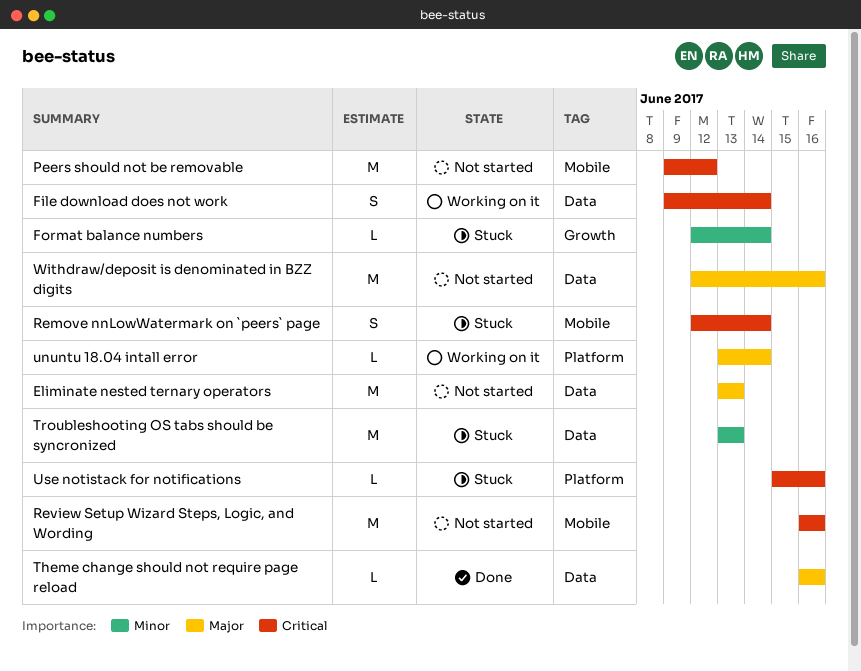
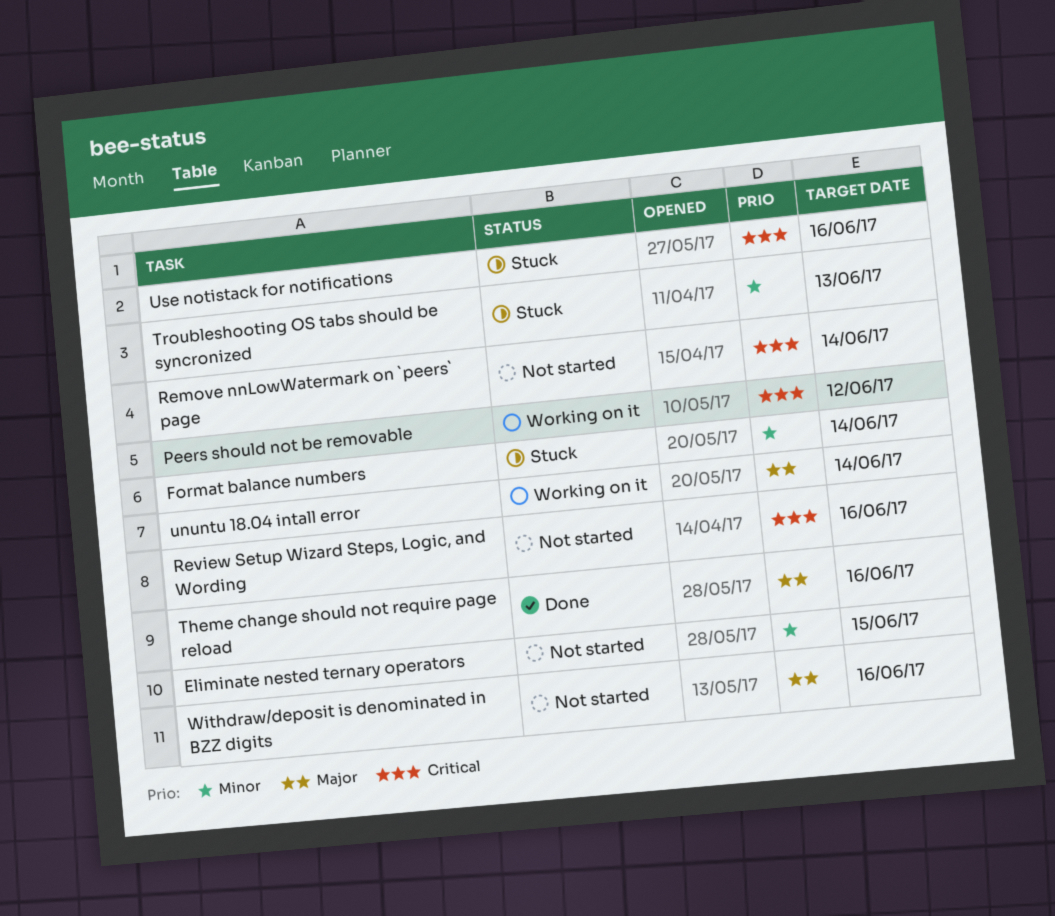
Eliminate nested ternary operators, priority: Major -> Minor
Eliminate nested ternary operators, due: Jun 13 -> Jun 15
File download does not work: present -> none
Peers should not be removable, status: Not started -> Working on it
Remove nnLowWatermark on `peers` page, status: Stuck -> Not started

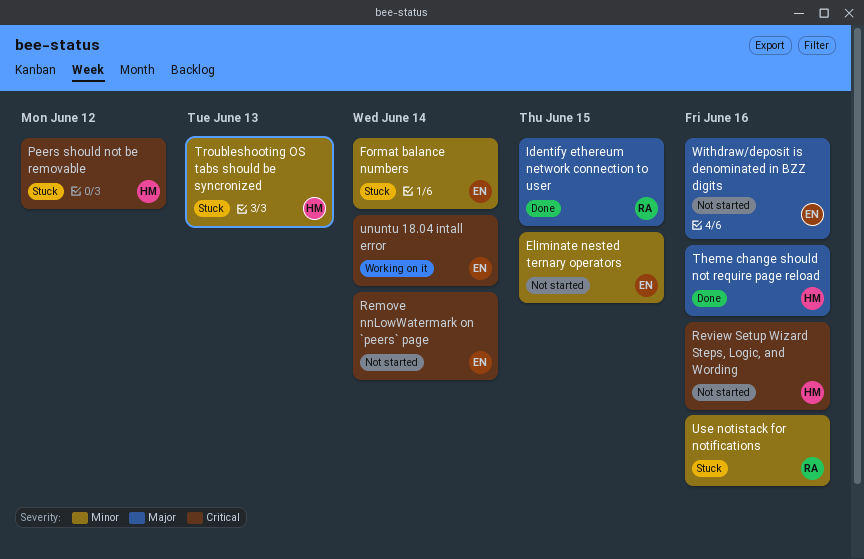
Identify ethereum network connection to user: none -> present
Peers should not be removable, status: Working on it -> Stuck
ununtu 18.04 intall error, priority: Major -> Critical
Use notistack for notifications, priority: Critical -> Minor

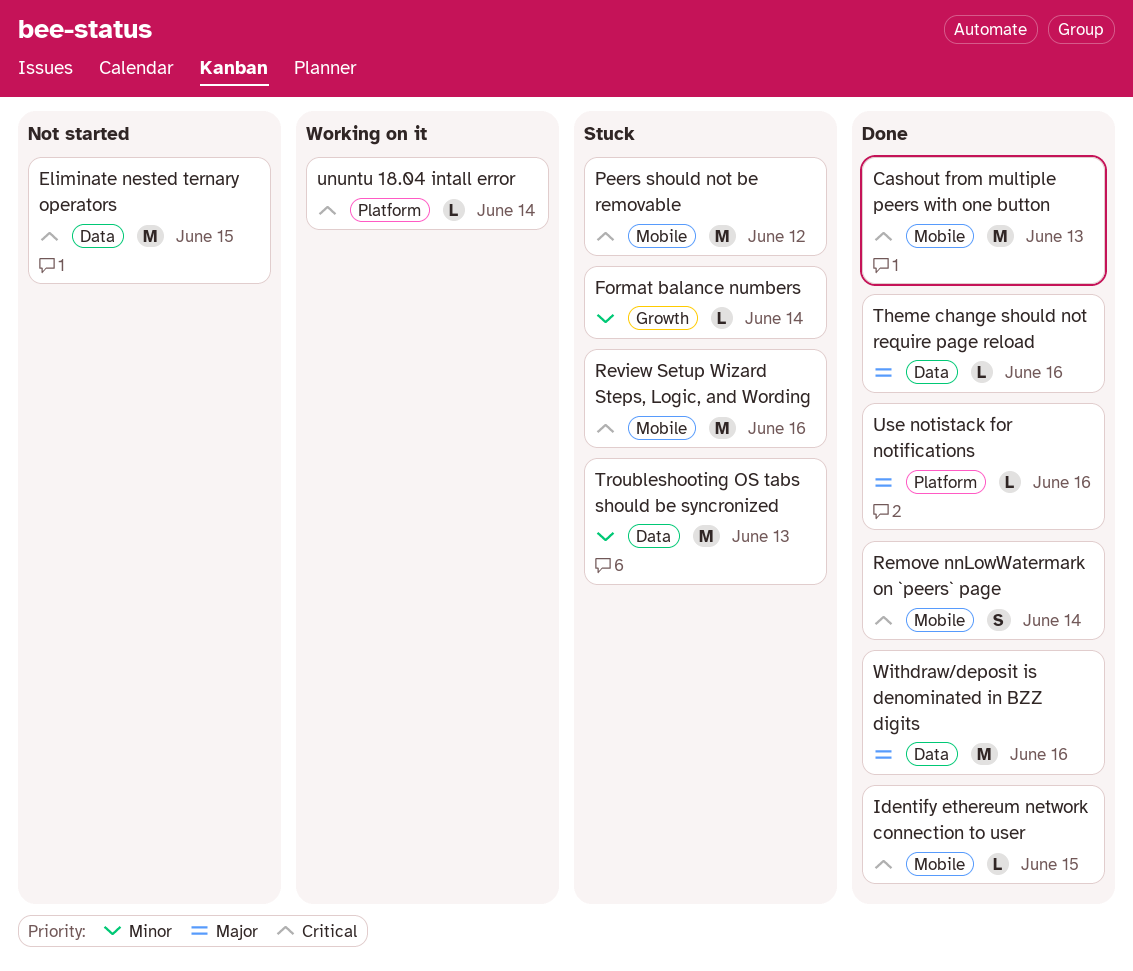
Cashout from multiple peers with one button: none -> present
Eliminate nested ternary operators, priority: Minor -> Critical
Identify ethereum network connection to user, priority: Major -> Critical
Remove nnLowWatermark on `peers` page, status: Not started -> Done
Review Setup Wizard Steps, Logic, and Wording, status: Not started -> Stuck
Use notistack for notifications, status: Stuck -> Done
Use notistack for notifications, priority: Minor -> Major
Withdraw/deposit is denominated in BZZ digits, status: Not started -> Done

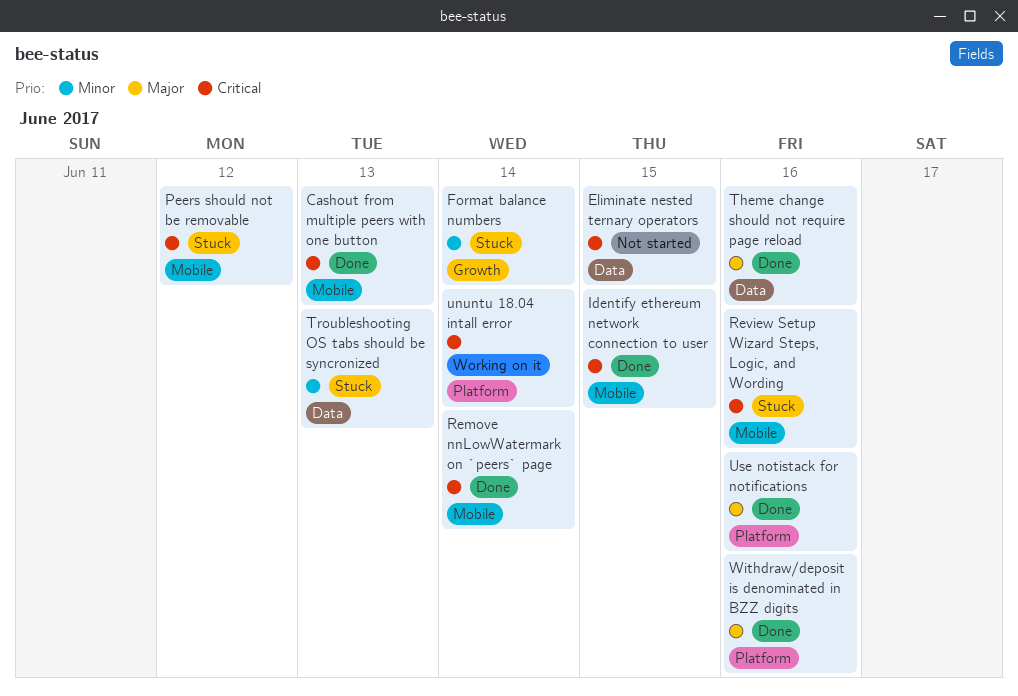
Withdraw/deposit is denominated in BZZ digits, label: Data -> Platform

